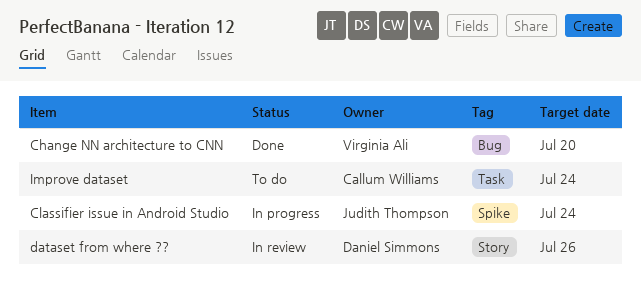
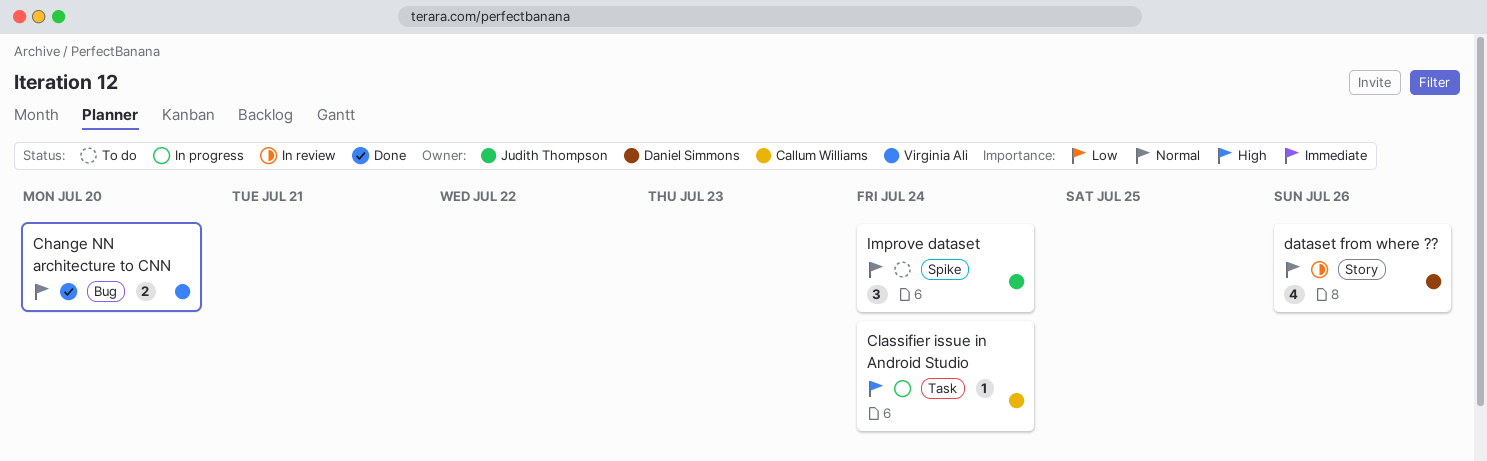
Classifier issue in Android Studio, owner: Judith Thompson -> Callum Williams
Classifier issue in Android Studio, label: Spike -> Task
Improve dataset, owner: Callum Williams -> Judith Thompson
Improve dataset, label: Task -> Spike

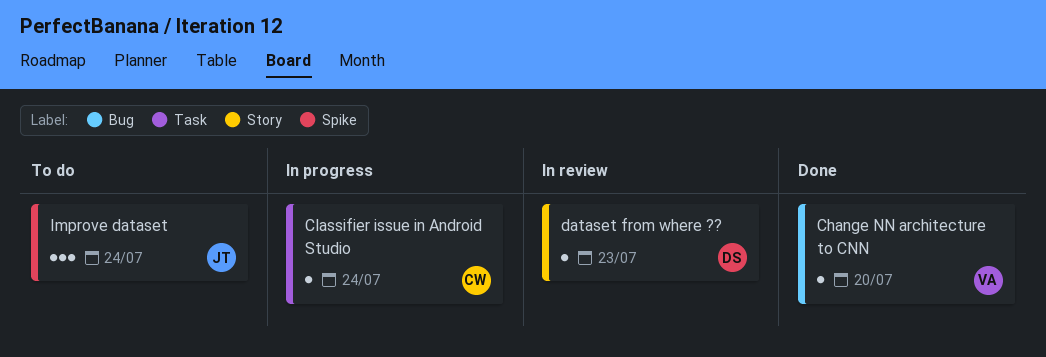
Change NN architecture to CNN, estimate: 2 -> 1
dataset from where ??, estimate: 4 -> 1
dataset from where ??, due: Jul 26 -> Jul 23

